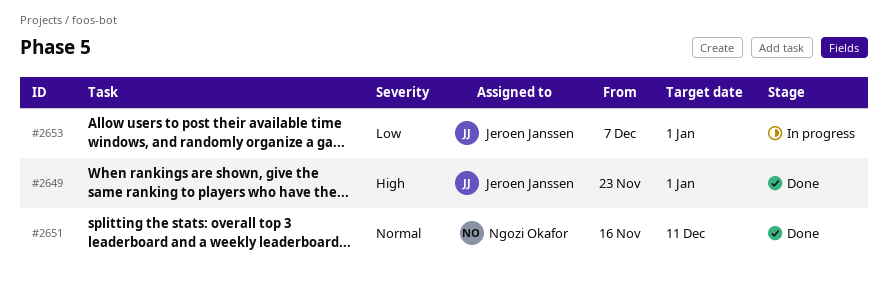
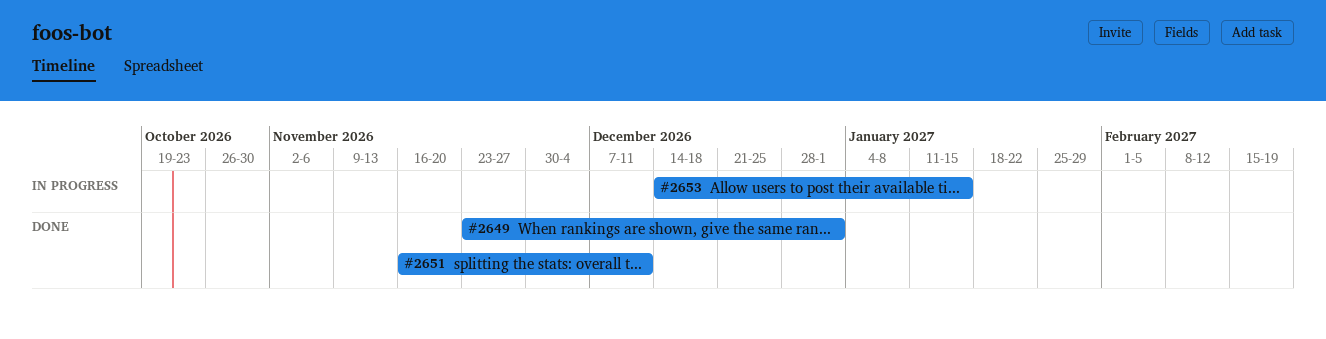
#2653, start: Dec 7 -> Dec 14
#2653, due: Jan 1 -> Jan 15

